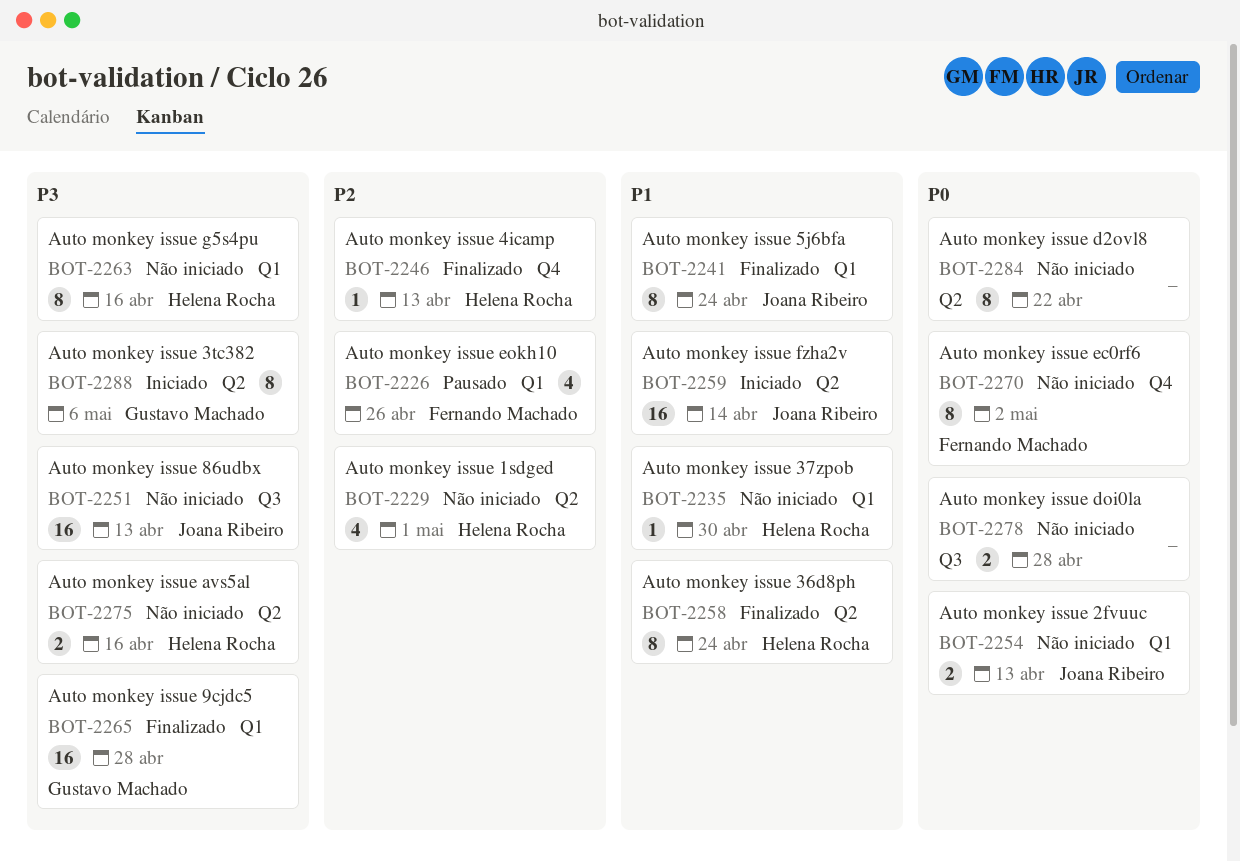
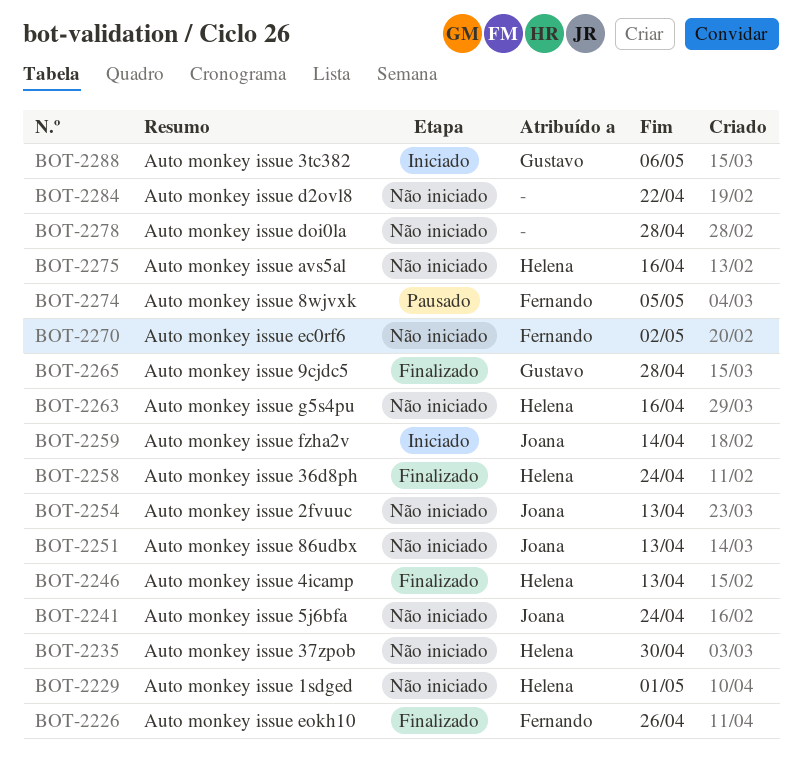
BOT-2226, status: Pausado -> Finalizado
BOT-2241, status: Finalizado -> Não iniciado
BOT-2274: none -> present

